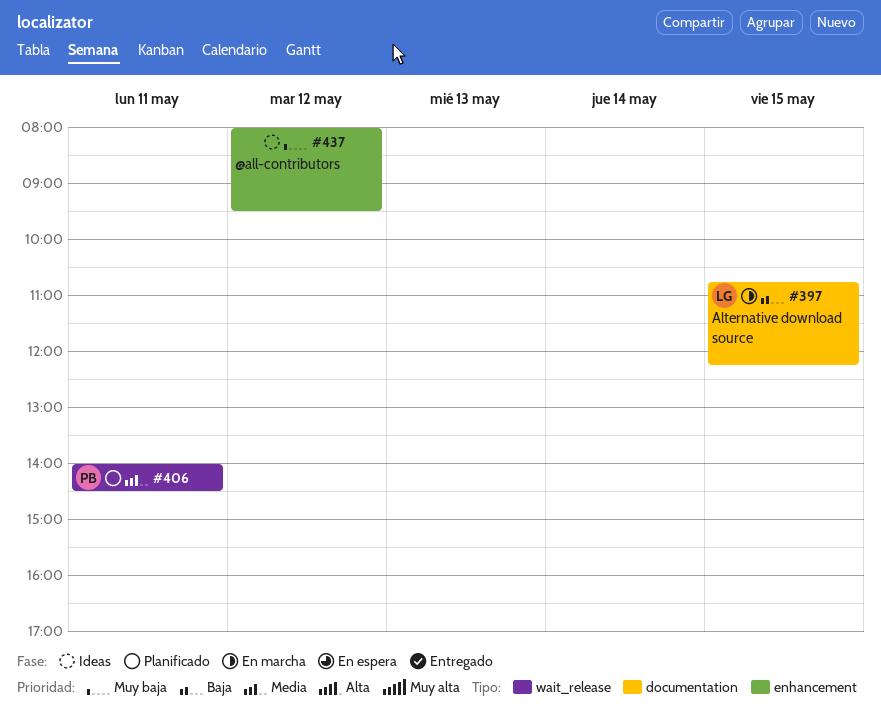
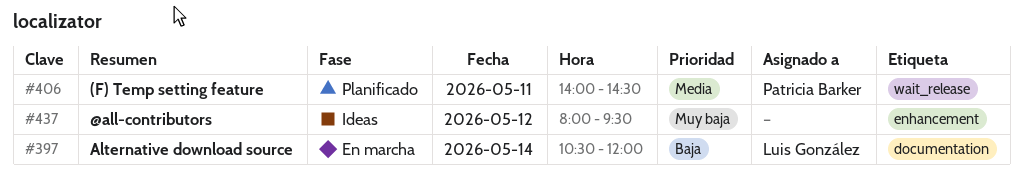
#397, day: May 15 -> May 14
#397, begins: 10:45 -> 10:30
#397, ends: 12:15 -> 12:00

